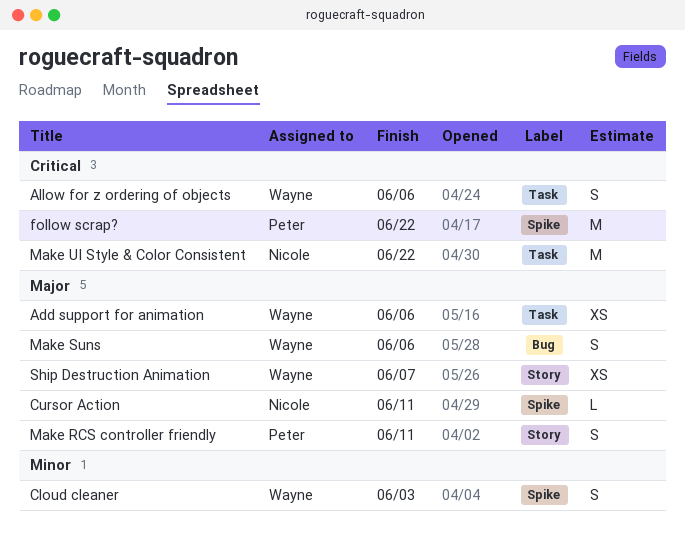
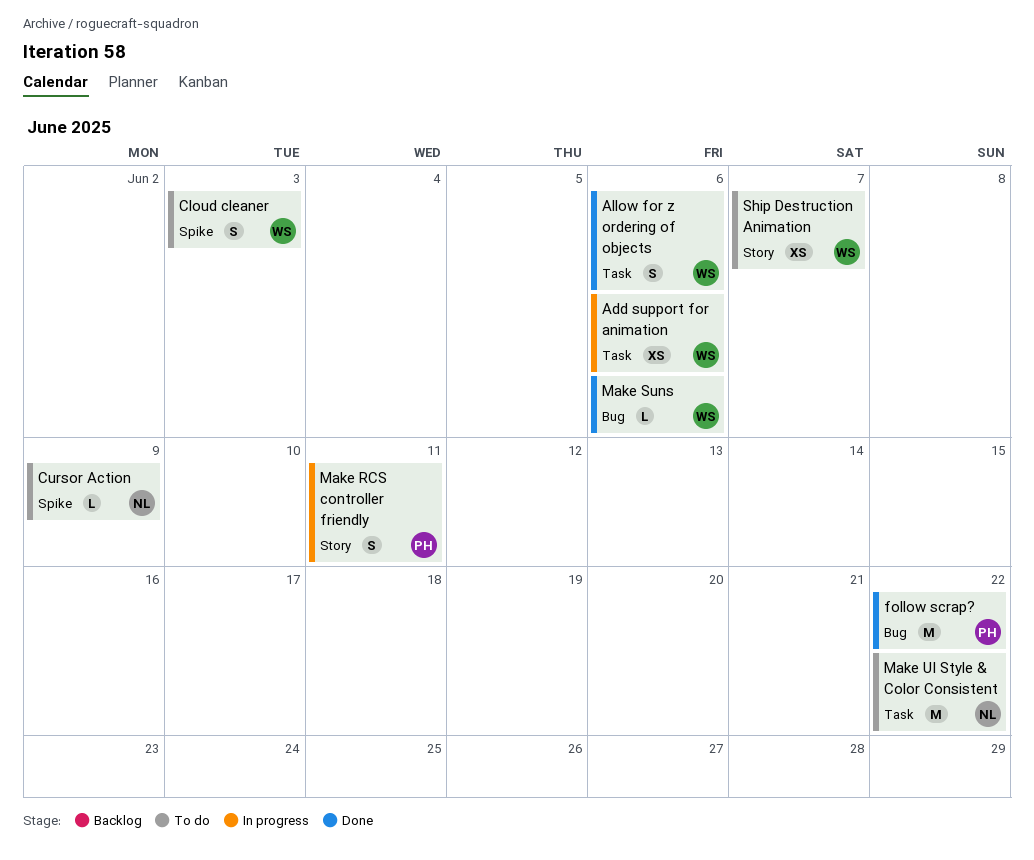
Cursor Action, due: Jun 11 -> Jun 9
follow scrap?, label: Spike -> Bug
Make Suns, estimate: S -> L

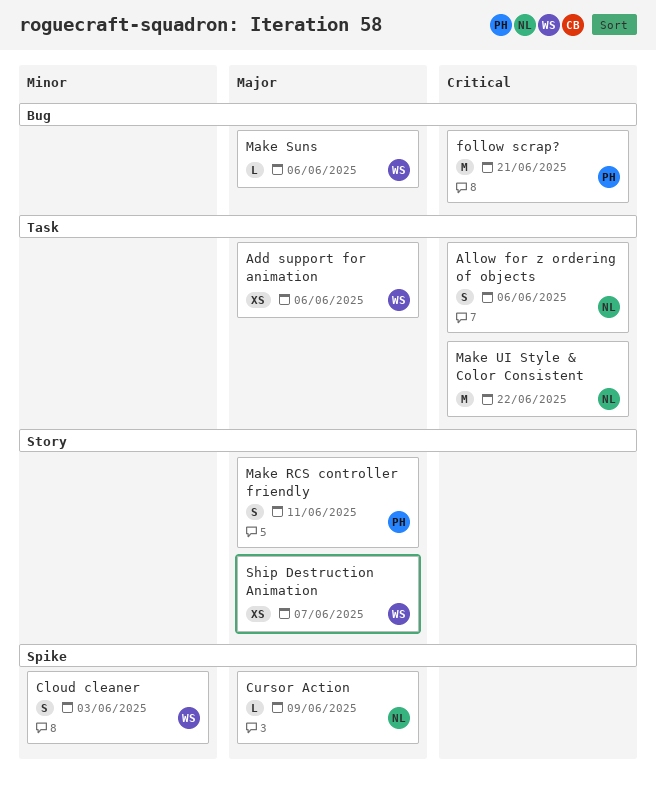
Allow for z ordering of objects, owner: WS -> NL
follow scrap?, due: Jun 22 -> Jun 21

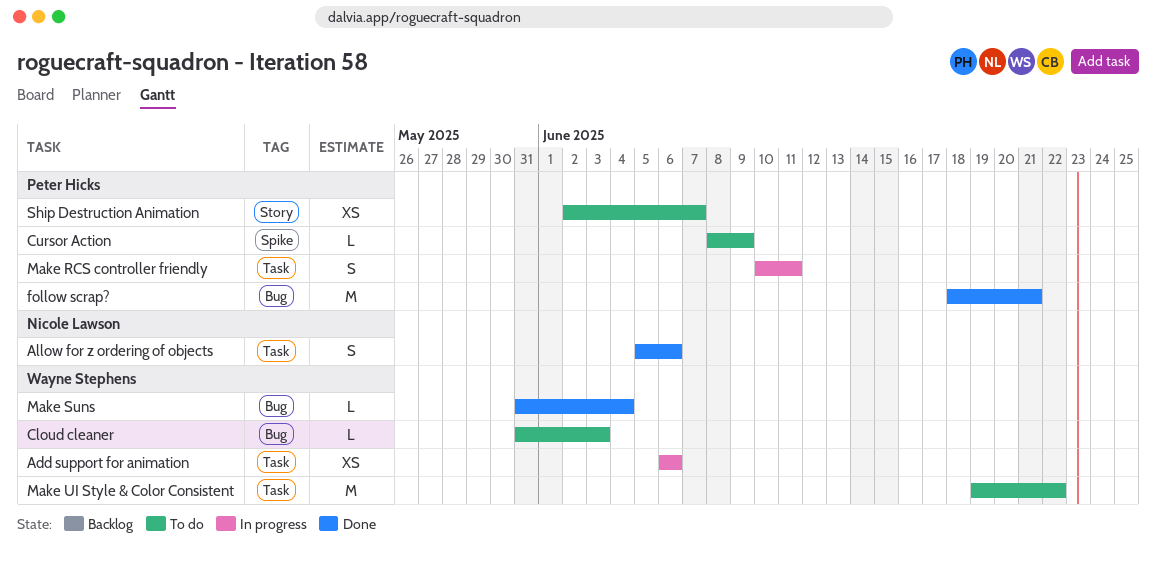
Cloud cleaner, label: Spike -> Bug
Cloud cleaner, estimate: S -> L
Cursor Action, owner: Nicole Lawson -> Peter Hicks
Make RCS controller friendly, label: Story -> Task
Make Suns, due: Jun 6 -> Jun 4
Make UI Style & Color Consistent, owner: Nicole Lawson -> Wayne Stephens
Ship Destruction Animation, owner: Wayne Stephens -> Peter Hicks

